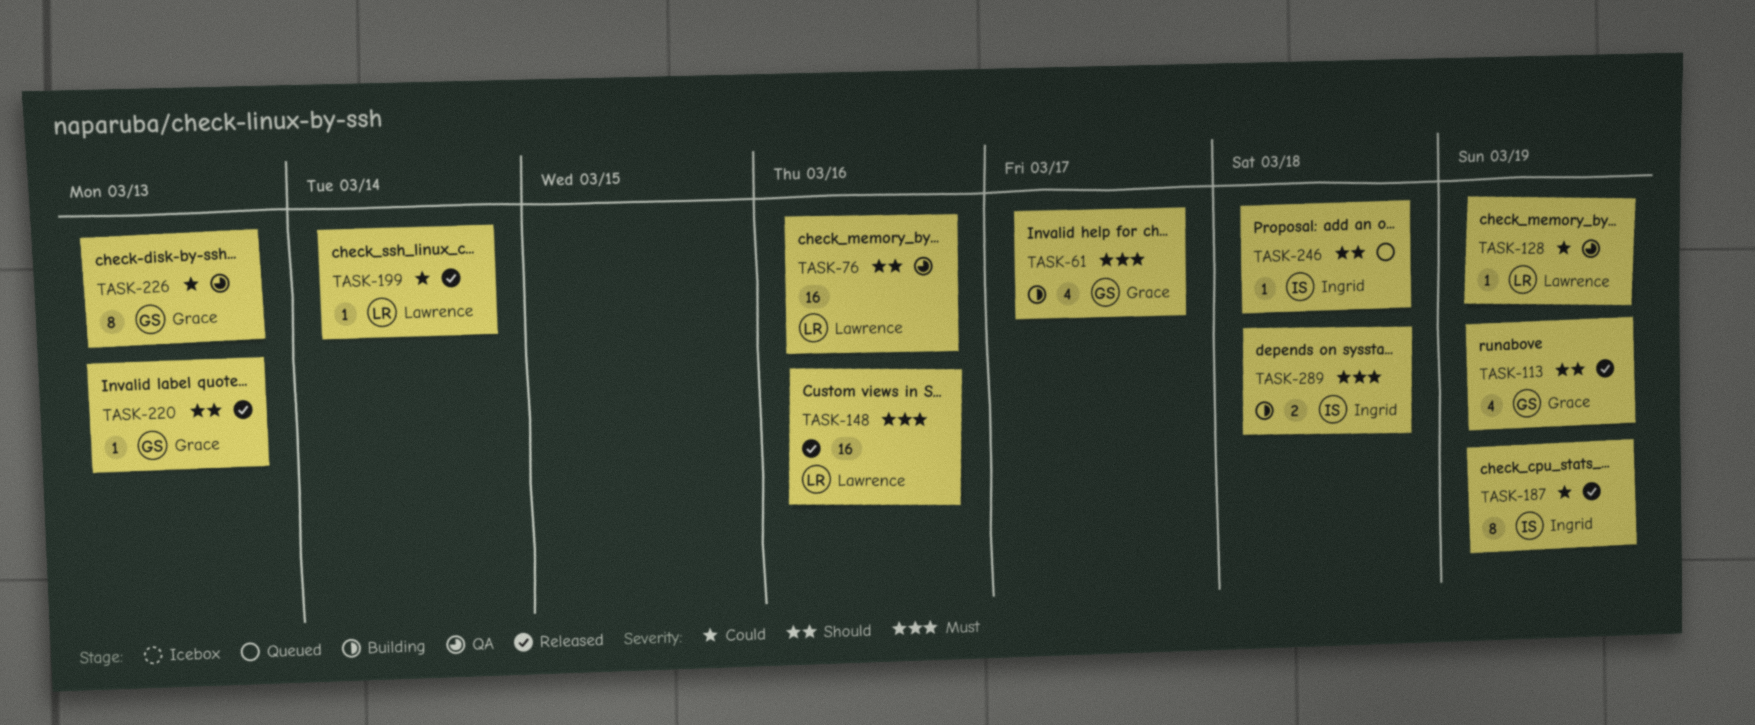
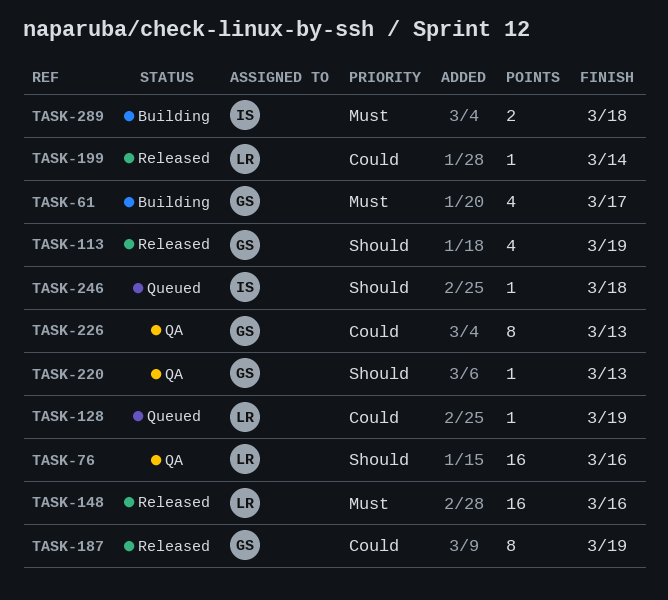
TASK-128, status: QA -> Queued
TASK-187, owner: Ingrid -> Grace
TASK-220, status: Released -> QA

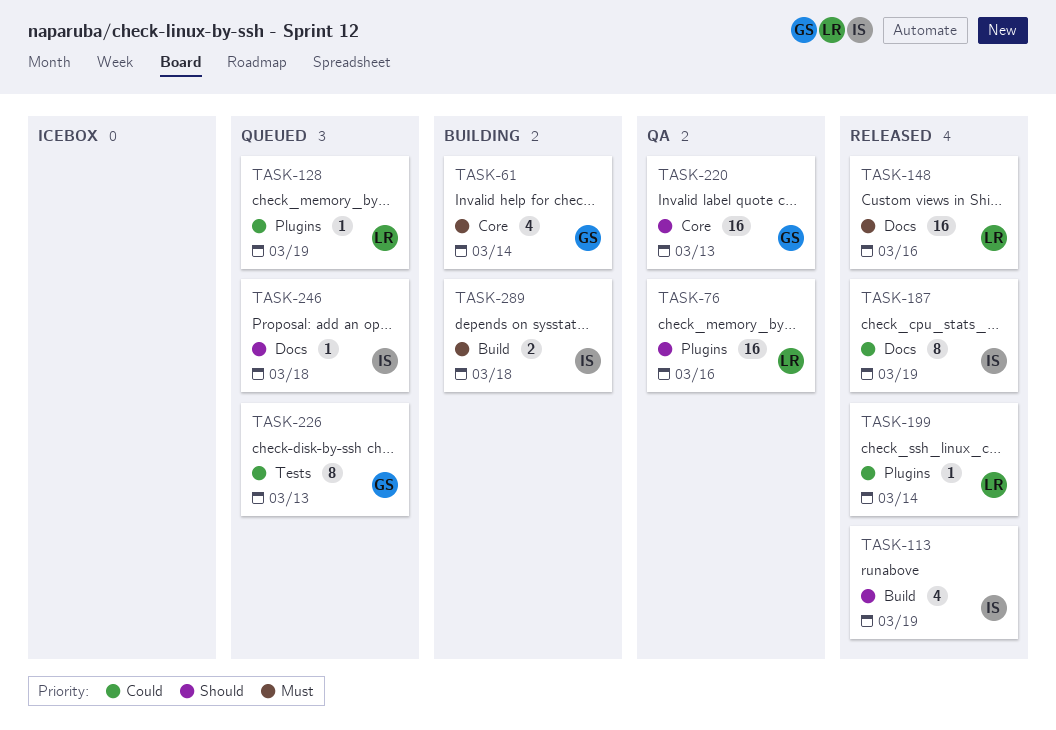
TASK-61, due: Mar 17 -> Mar 14
TASK-113, owner: GS -> IS
TASK-187, owner: GS -> IS
TASK-220, estimate: 1 -> 16
TASK-226, status: QA -> Queued

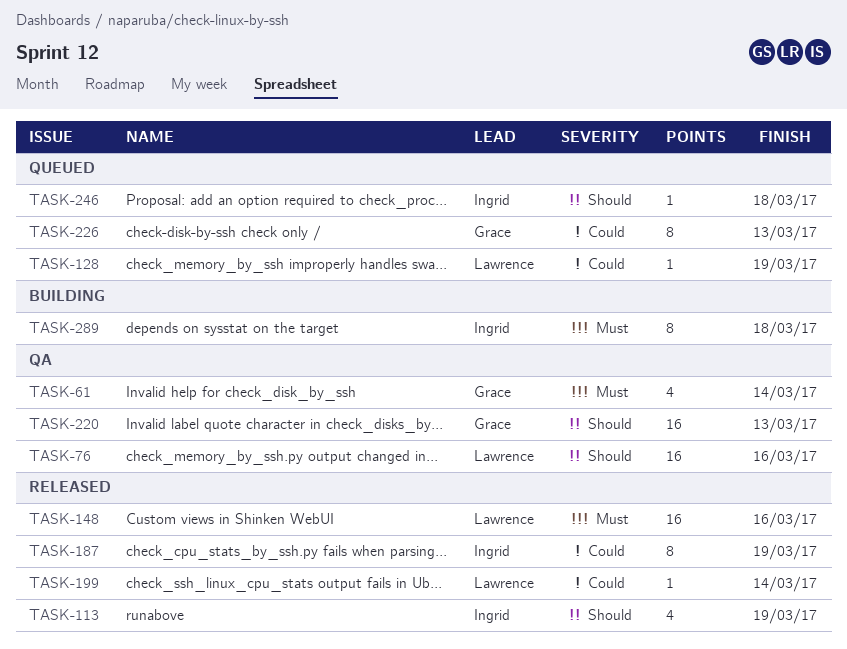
TASK-61, status: Building -> QA
TASK-289, estimate: 2 -> 8

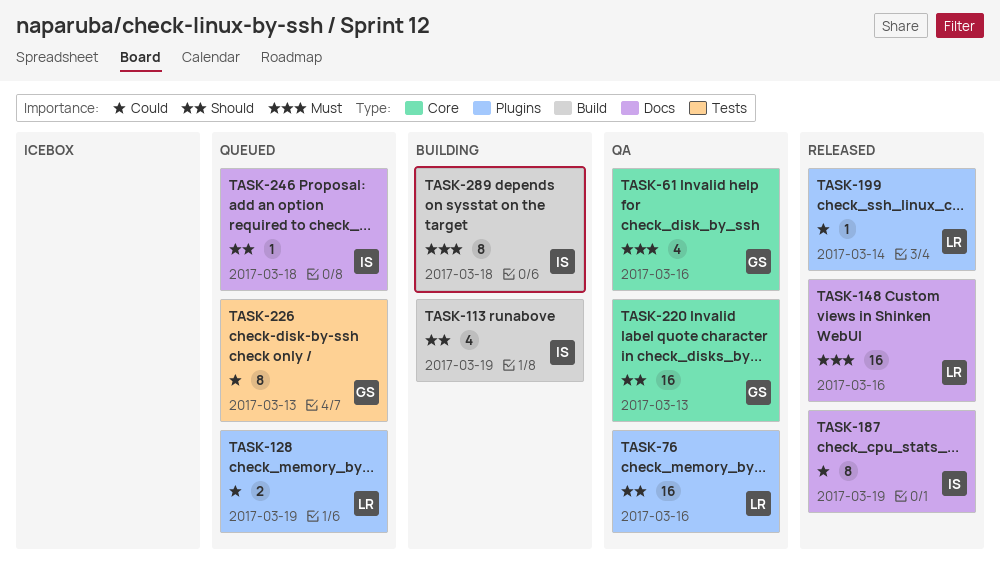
TASK-61, due: Mar 14 -> Mar 16
TASK-113, status: Released -> Building
TASK-128, estimate: 1 -> 2

